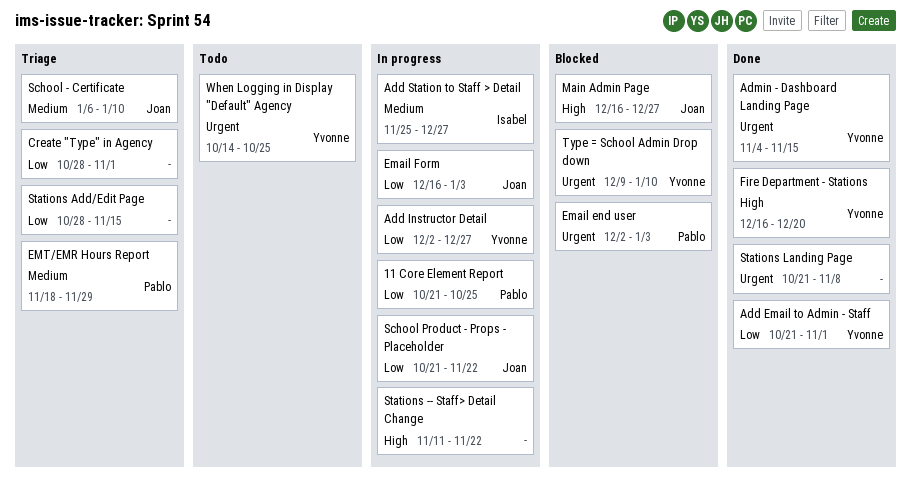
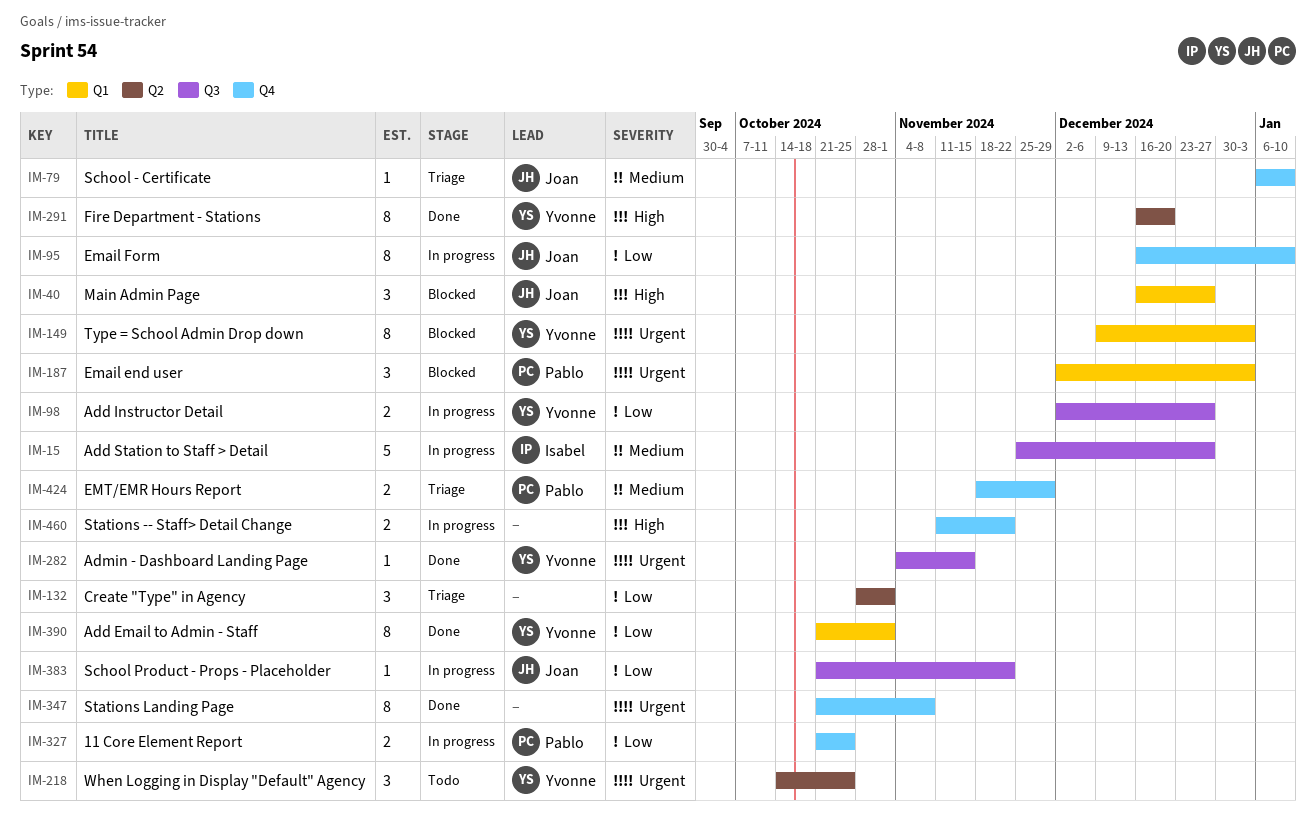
Email Form, due: Jan 3 -> Jan 10
Stations Add/Edit Page: present -> none
Type = School Admin Drop down, due: Jan 10 -> Jan 3

